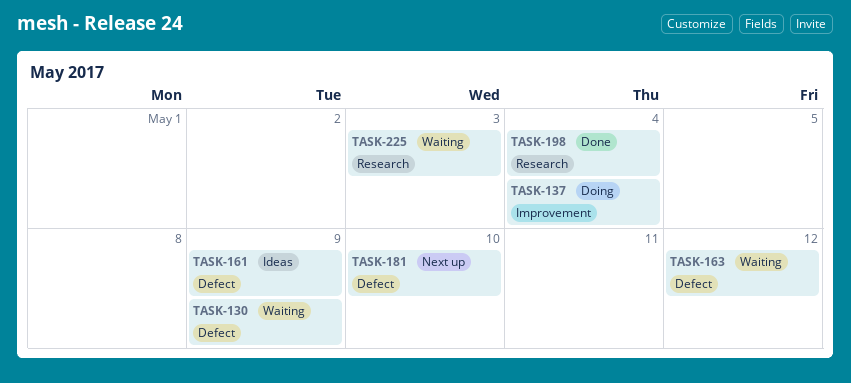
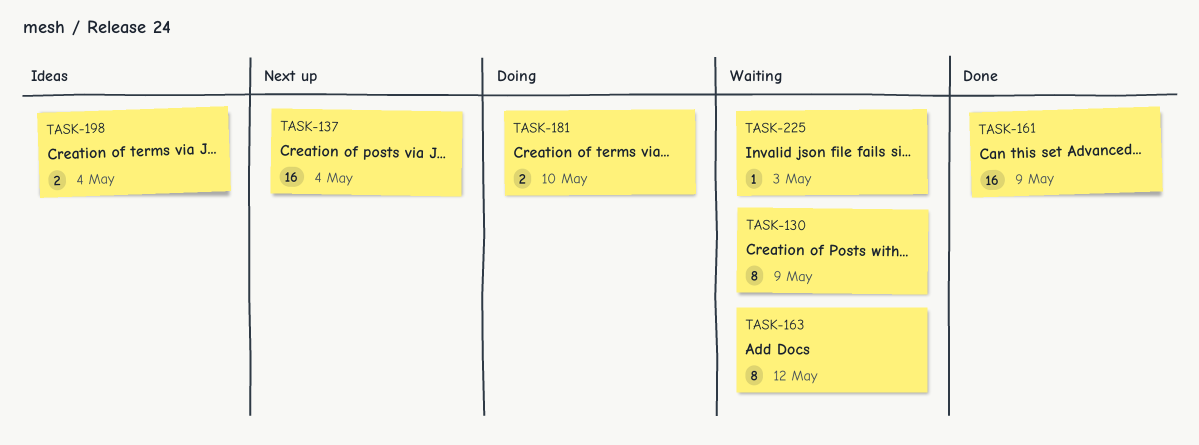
TASK-137, status: Doing -> Next up
TASK-161, status: Ideas -> Done
TASK-181, status: Next up -> Doing
TASK-198, status: Done -> Ideas

